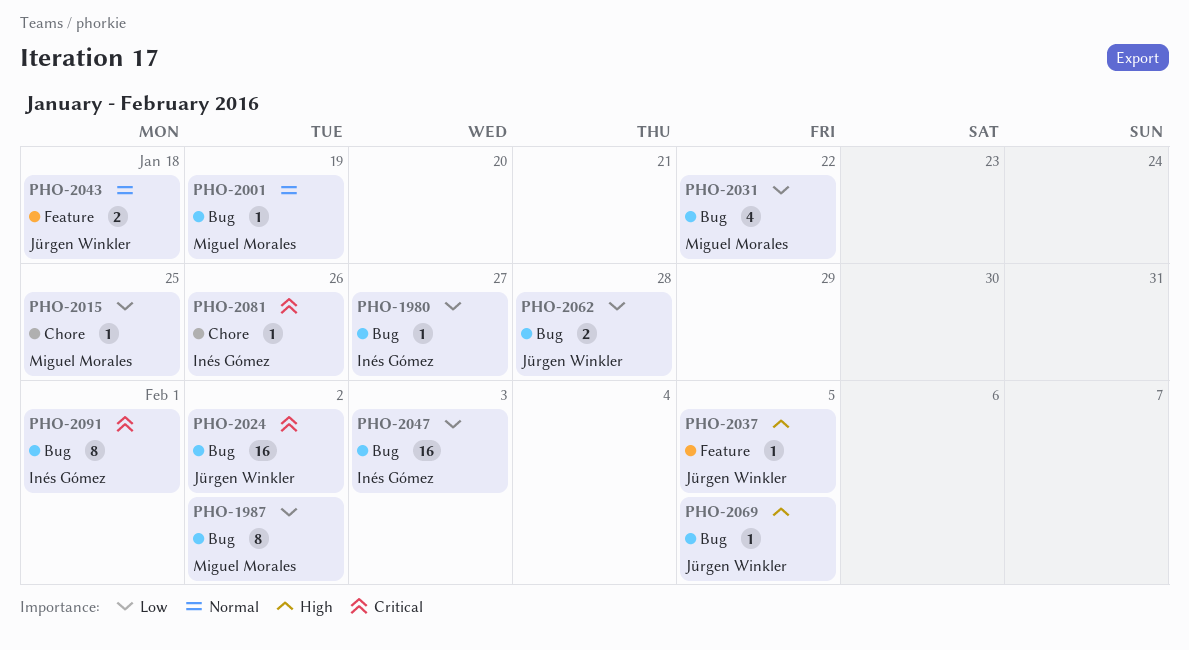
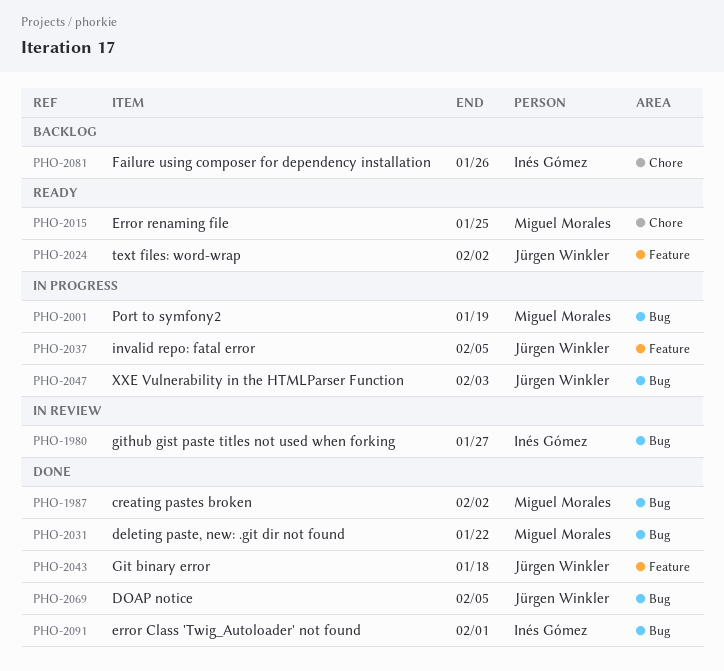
PHO-2024, label: Bug -> Feature
PHO-2047, owner: Inés Gómez -> Jürgen Winkler
PHO-2062: present -> none

